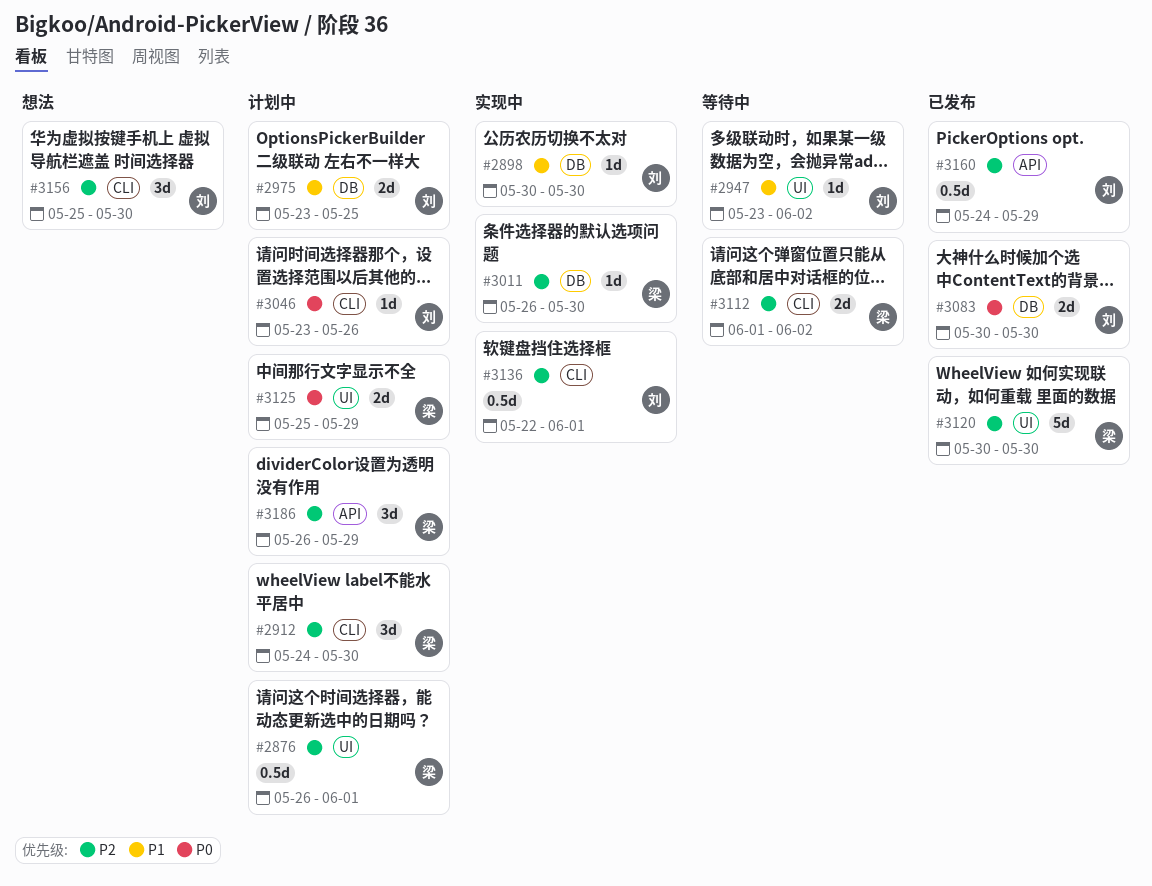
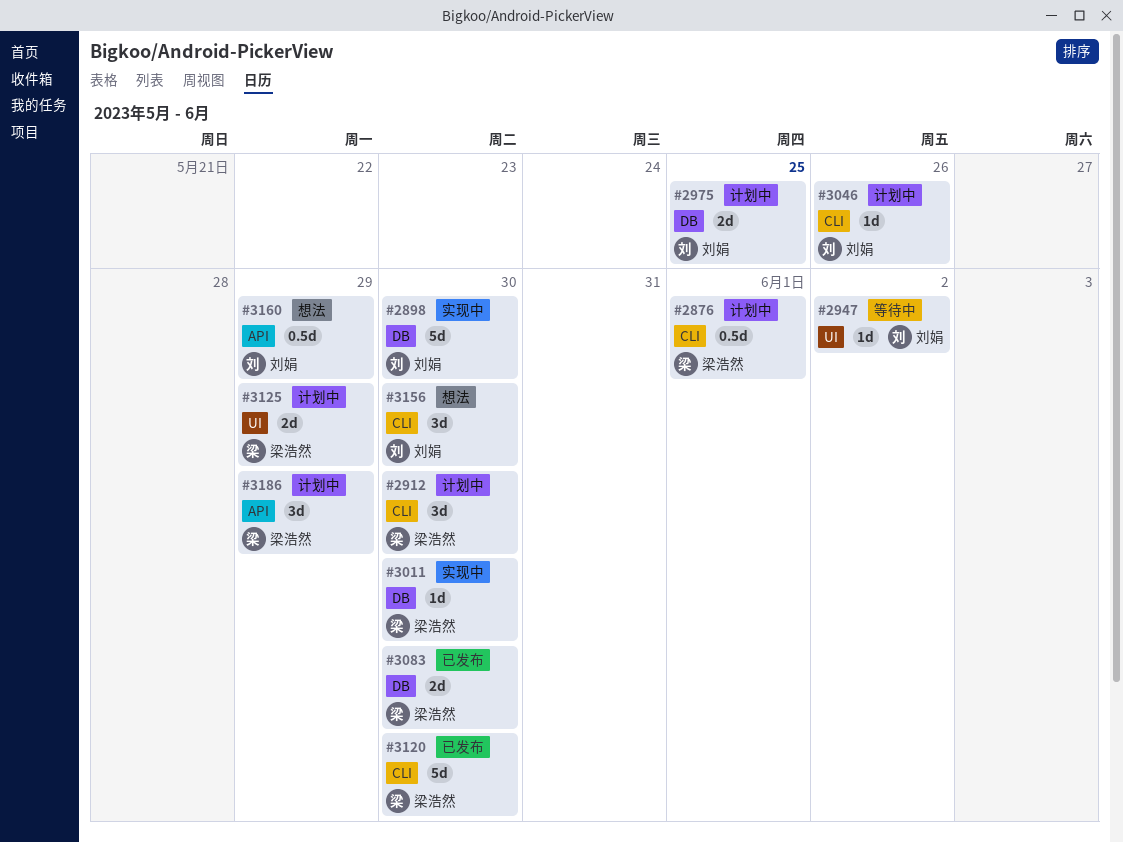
#2876, label: UI -> CLI
#2898, estimate: 1d -> 5d
#3083, owner: 刘娟 -> 梁浩然
#3112: present -> none
#3120, label: UI -> CLI
#3136: present -> none
#3160, status: 已发布 -> 想法

